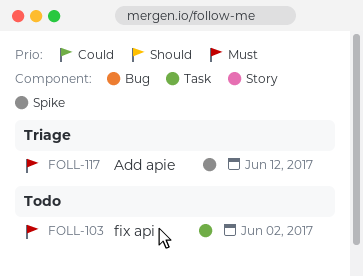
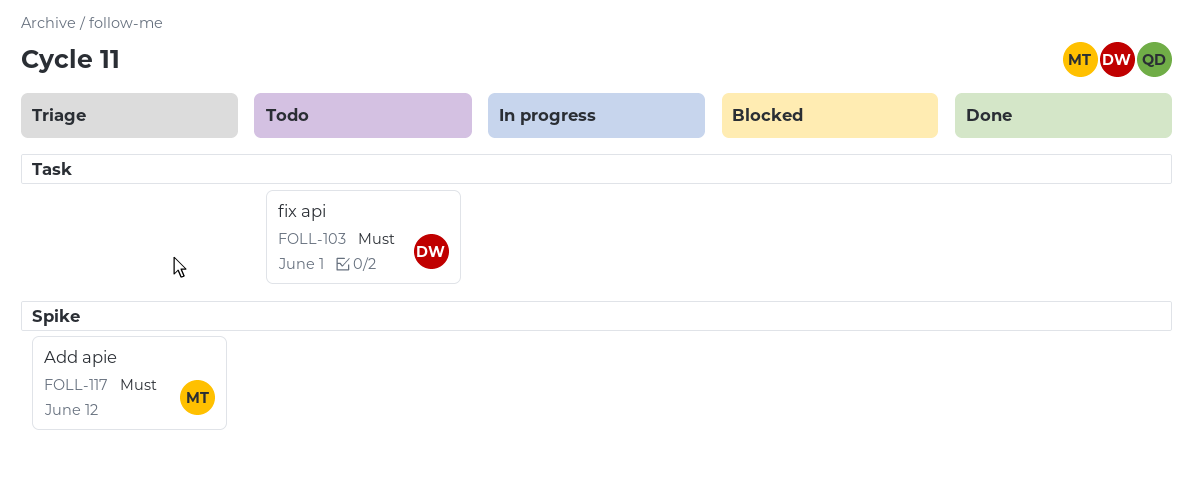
FOLL-103, due: Jun 2 -> Jun 1

